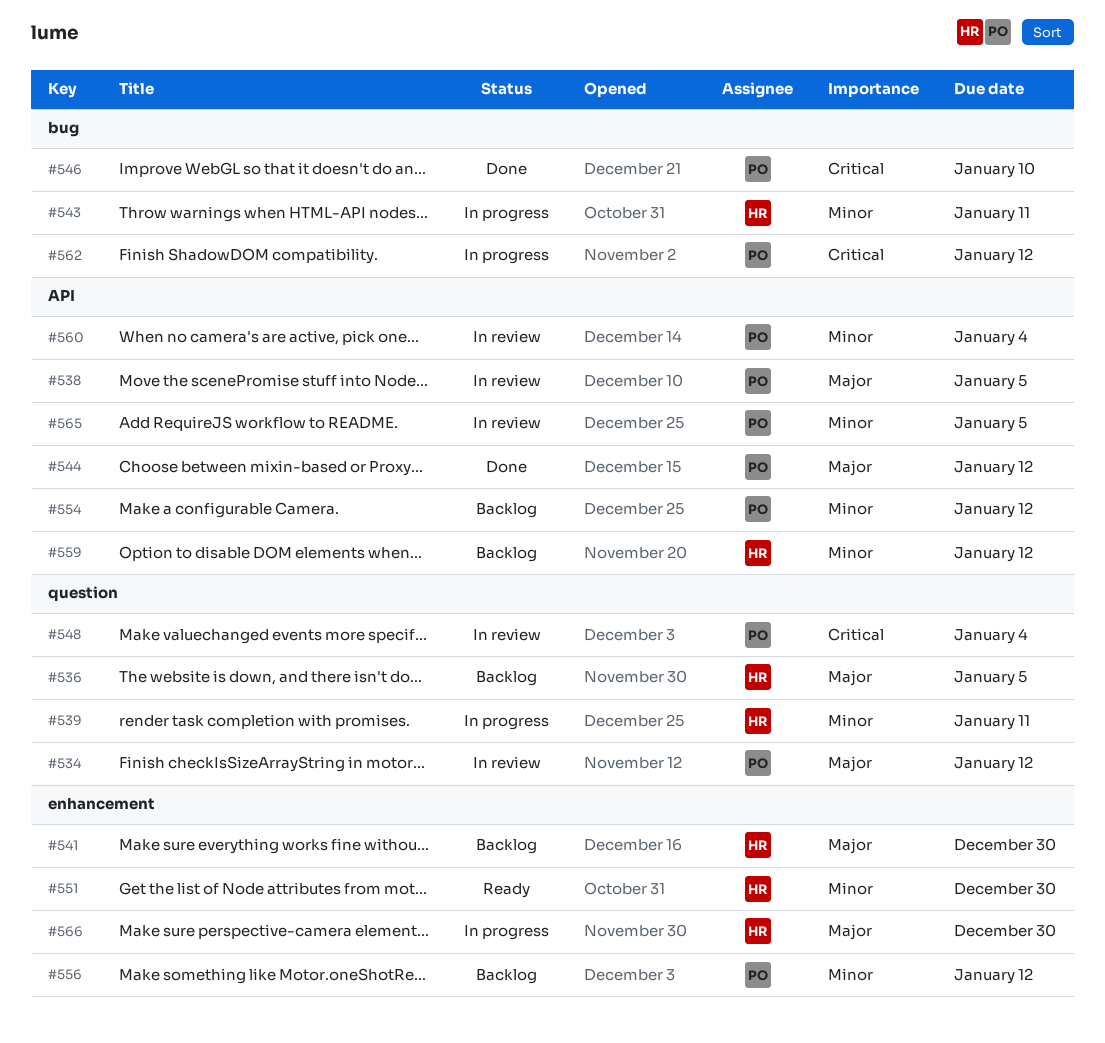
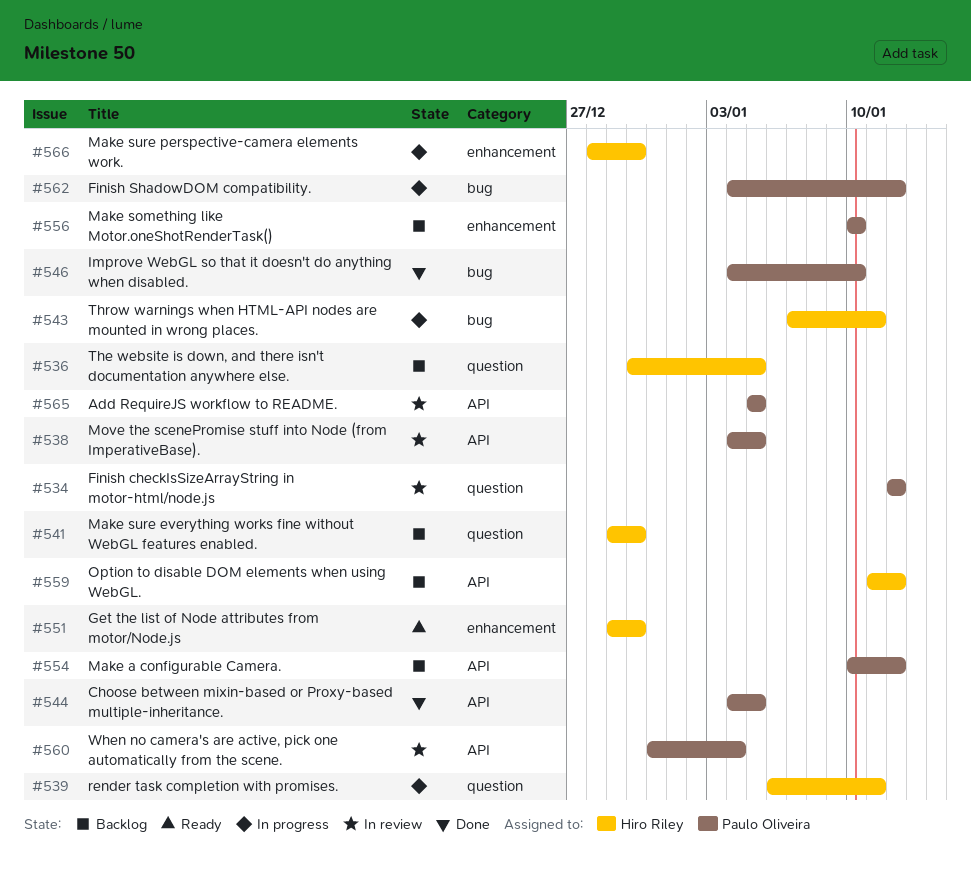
#541, label: enhancement -> question
#544, due: Jan 12 -> Jan 5
#548: present -> none
#556, due: Jan 12 -> Jan 10

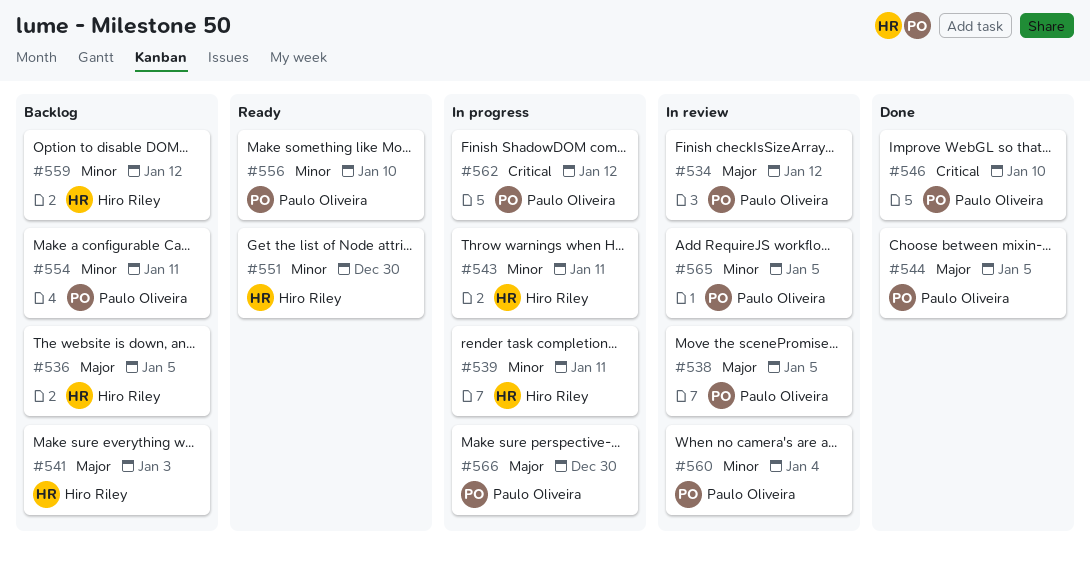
#541, due: Dec 30 -> Jan 3
#554, due: Jan 12 -> Jan 11
#556, status: Backlog -> Ready
#566, owner: Hiro Riley -> Paulo Oliveira

